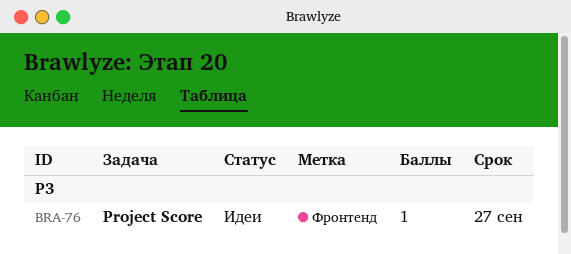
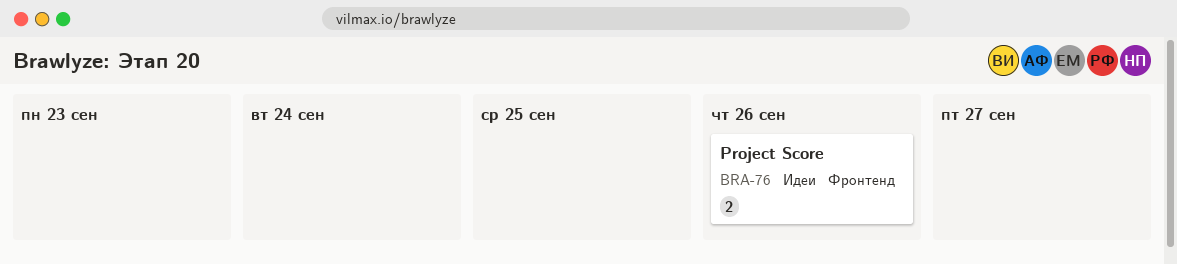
BRA-76, estimate: 1 -> 2
BRA-76, due: Sep 27 -> Sep 26

